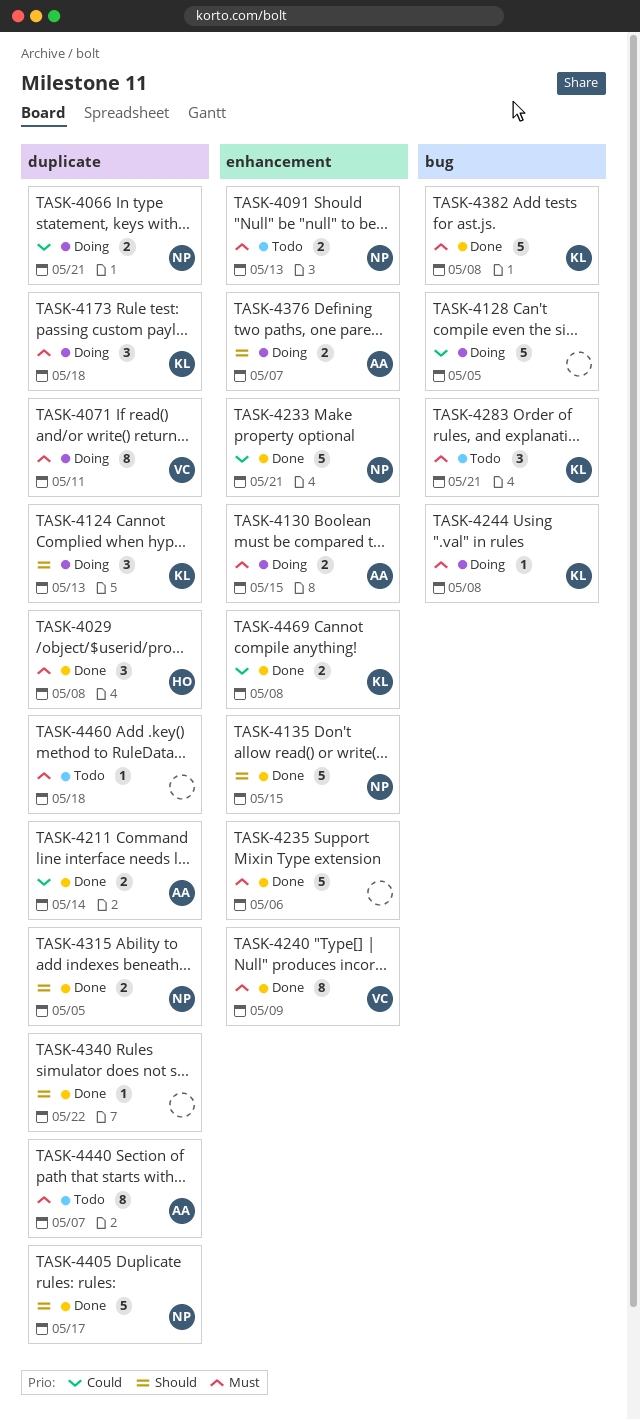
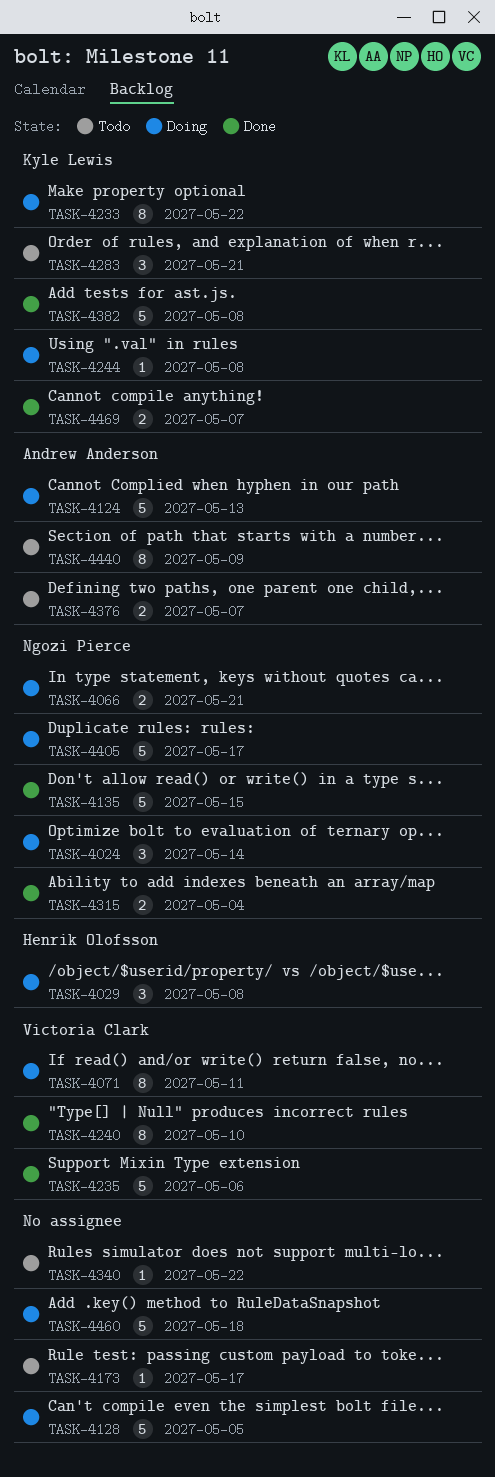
TASK-4024: none -> present
TASK-4029, status: Done -> Doing
TASK-4091: present -> none
TASK-4124, owner: Kyle Lewis -> Andrew Anderson
TASK-4124, estimate: 3 -> 5
TASK-4130: present -> none
TASK-4173, status: Doing -> Todo
TASK-4173, owner: Kyle Lewis -> none
TASK-4173, estimate: 3 -> 1
TASK-4173, due: May 18 -> May 17
TASK-4211: present -> none
TASK-4233, status: Done -> Doing
TASK-4233, owner: Ngozi Pierce -> Kyle Lewis
TASK-4233, estimate: 5 -> 8
TASK-4233, due: May 21 -> May 22
TASK-4235, owner: none -> Victoria Clark
TASK-4240, due: May 9 -> May 10
TASK-4315, due: May 5 -> May 4
TASK-4340, status: Done -> Todo
TASK-4376, status: Doing -> Todo
TASK-4405, status: Done -> Doing
TASK-4440, due: May 7 -> May 9
TASK-4460, status: Todo -> Doing
TASK-4460, estimate: 1 -> 5
TASK-4469, due: May 8 -> May 7

